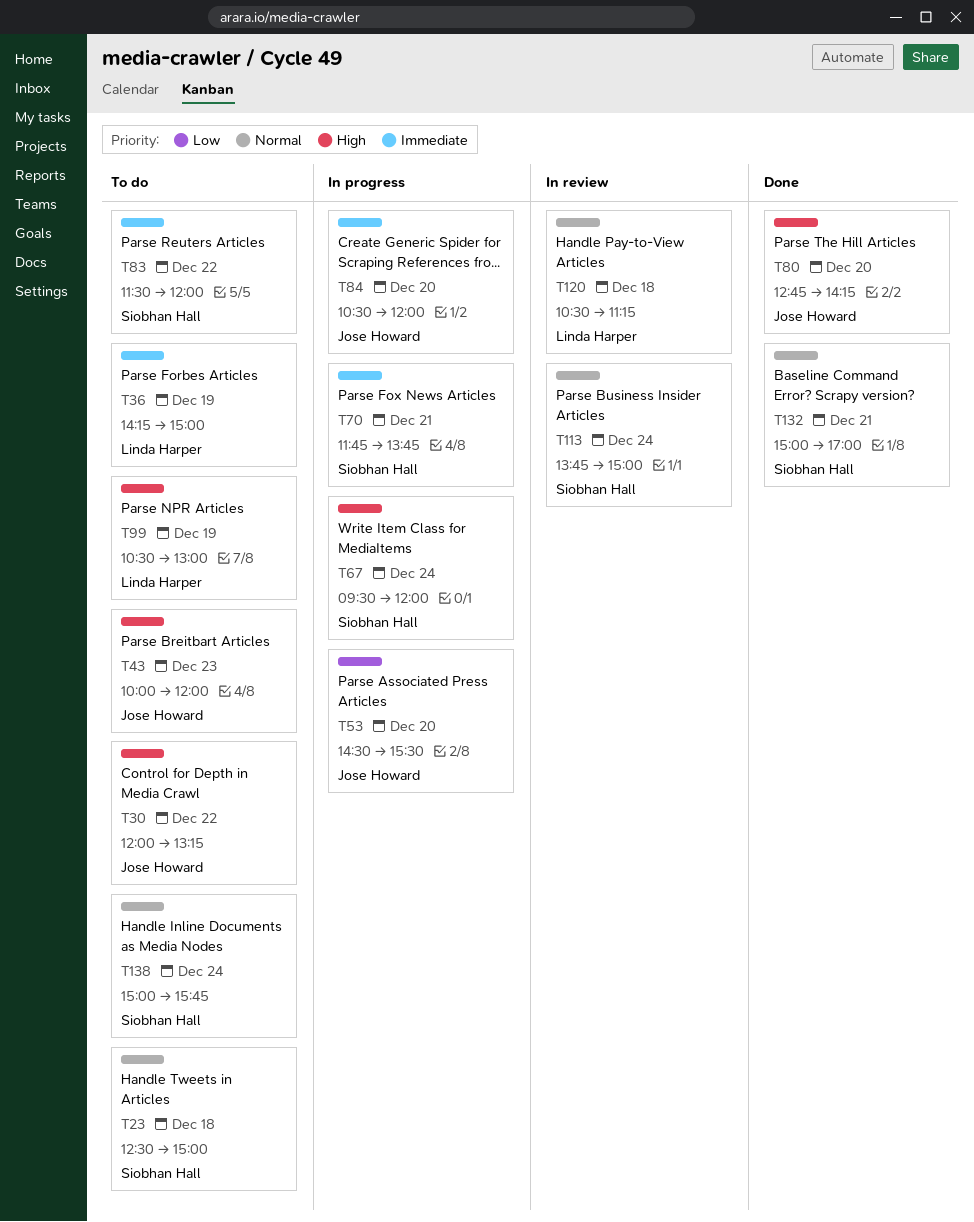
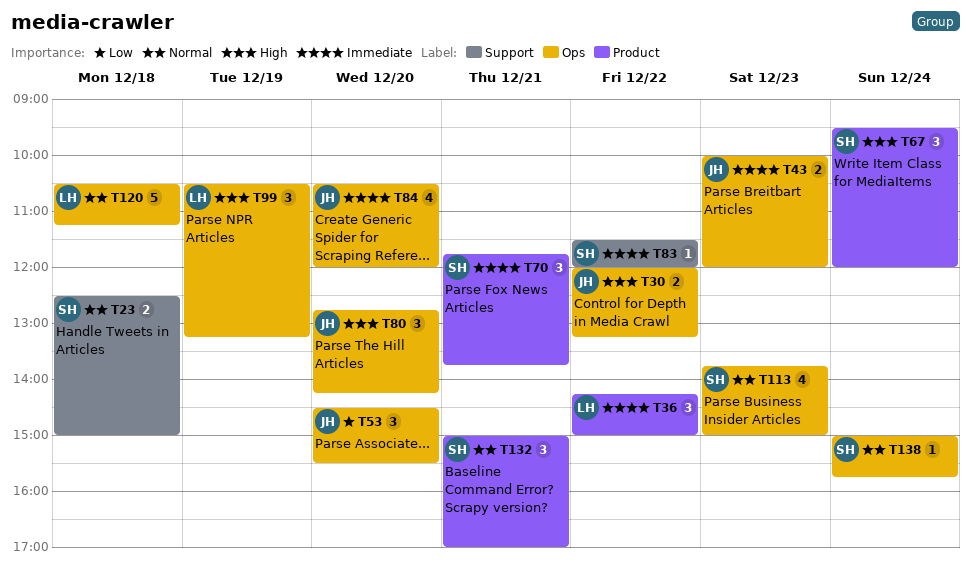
T36, day: Dec 19 -> Dec 22
T43, priority: High -> Immediate
T99, ends: 13:00 -> 13:15
T113, day: Dec 24 -> Dec 23

